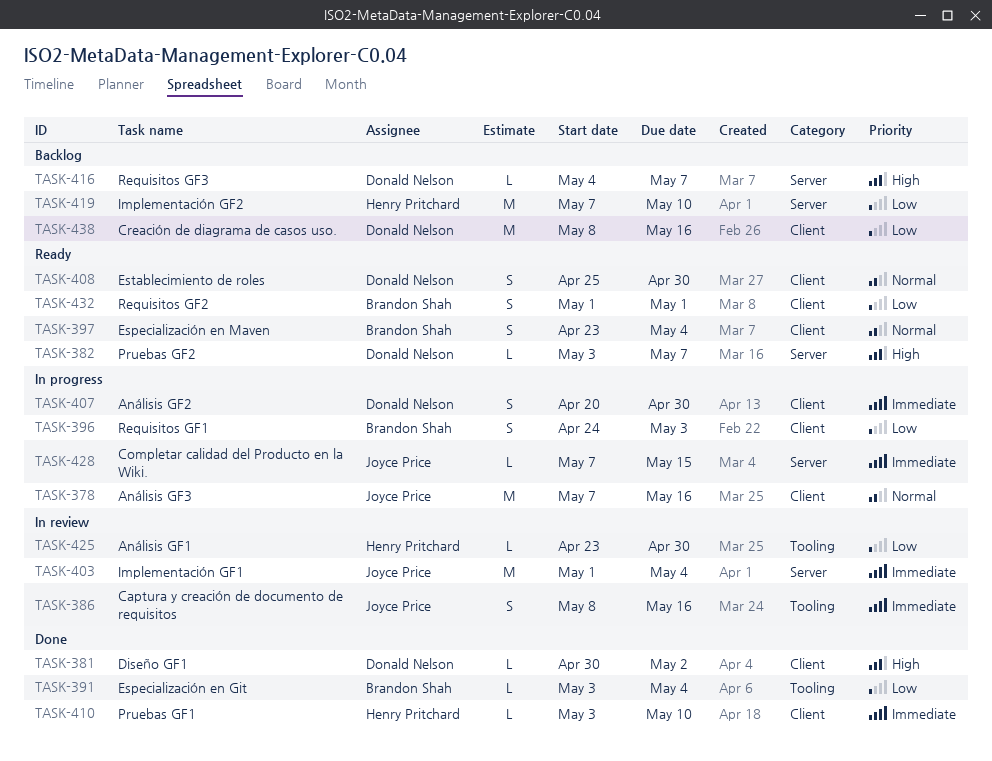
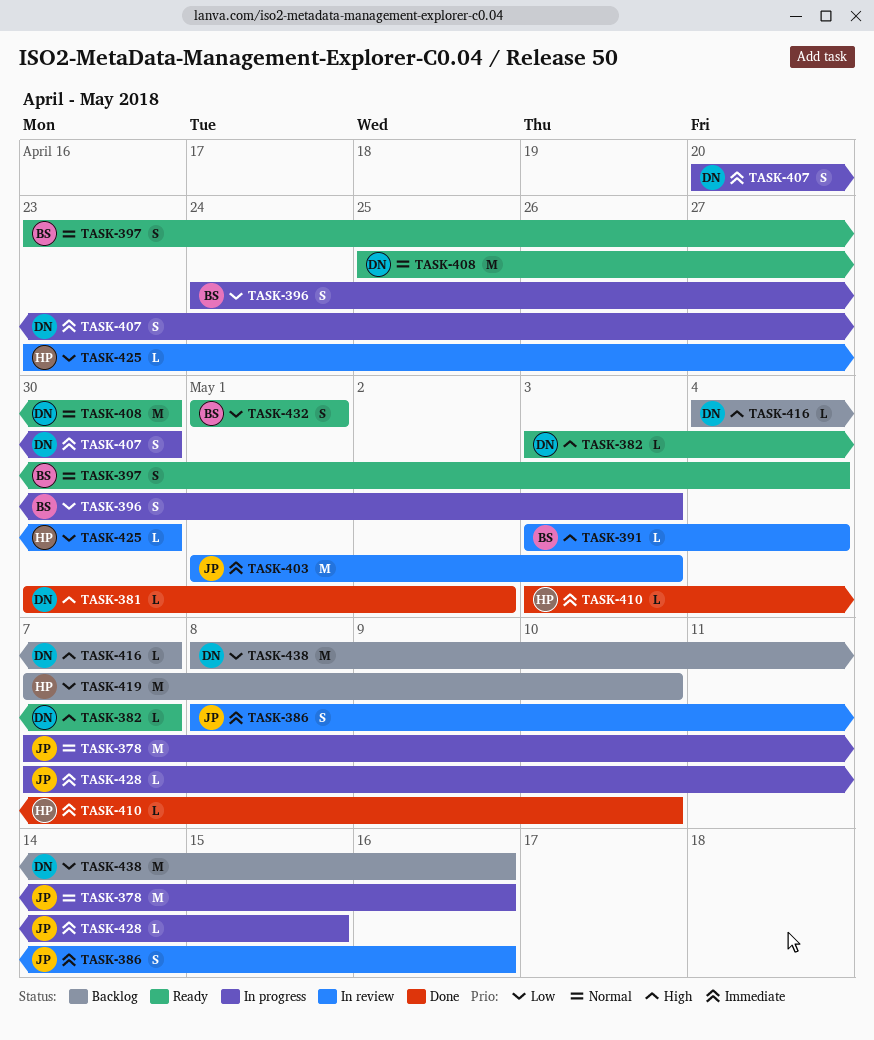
TASK-391, status: Done -> In review
TASK-391, priority: Low -> High
TASK-403, due: May 4 -> May 3
TASK-408, estimate: S -> M

